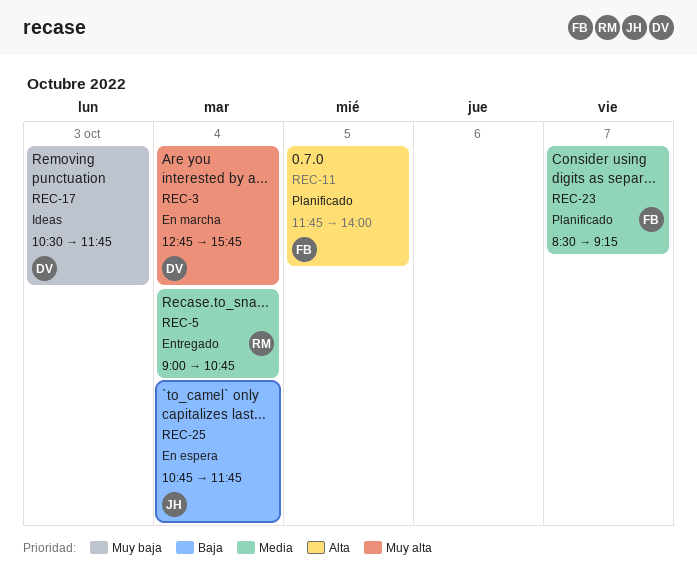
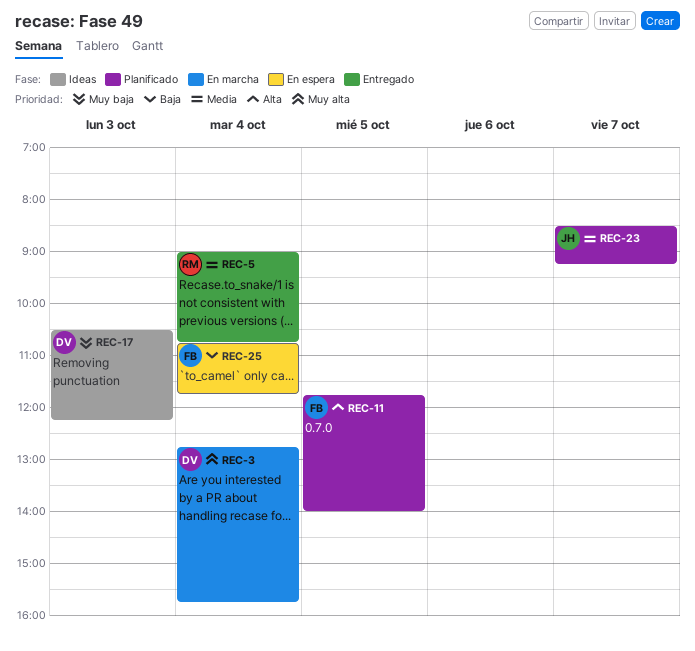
REC-17, ends: 11:45 -> 12:15
REC-23, owner: FB -> JH
REC-25, owner: JH -> FB

